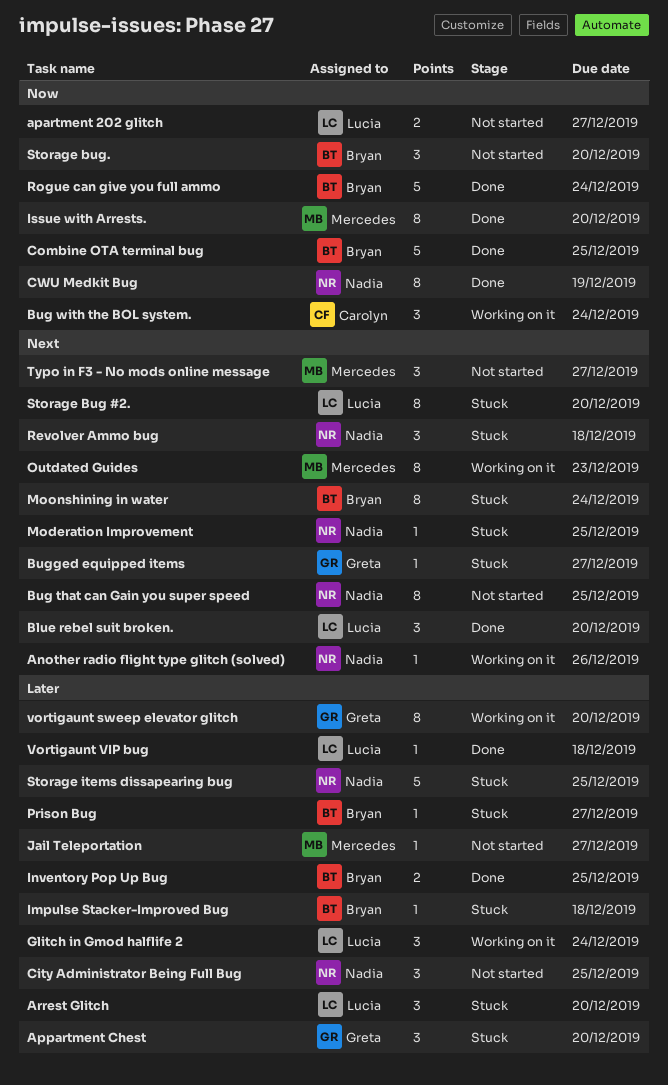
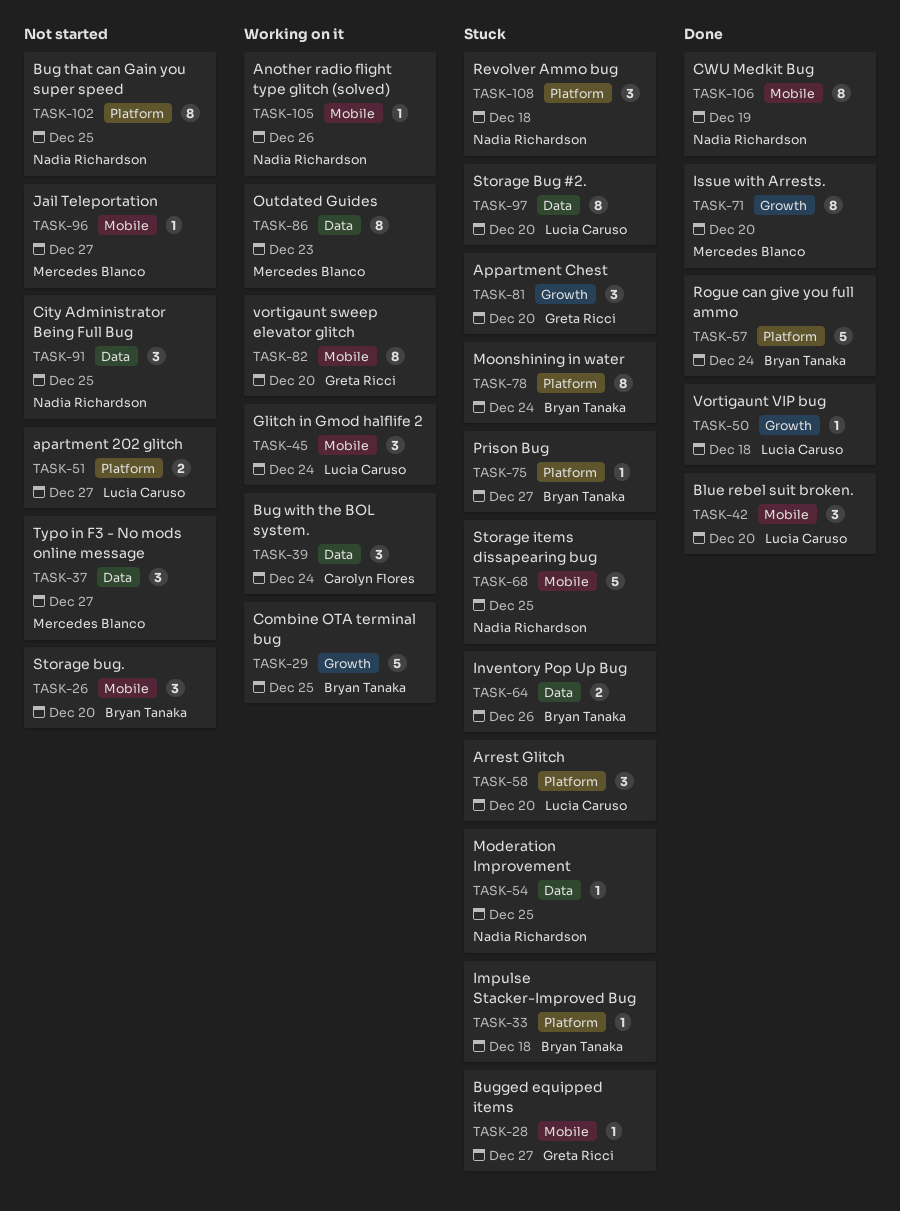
Combine OTA terminal bug, status: Done -> Working on it
Inventory Pop Up Bug, status: Done -> Stuck
Inventory Pop Up Bug, due: Dec 25 -> Dec 26

